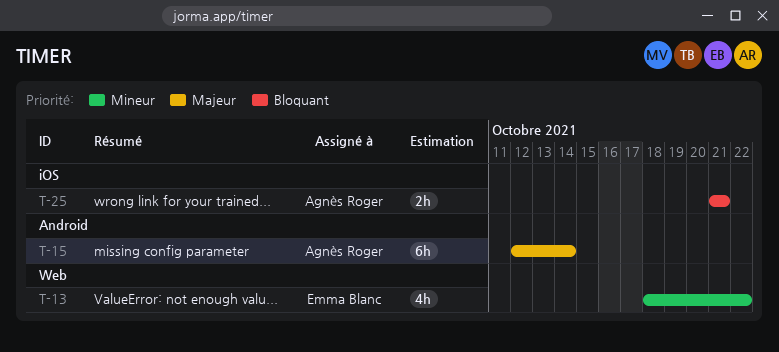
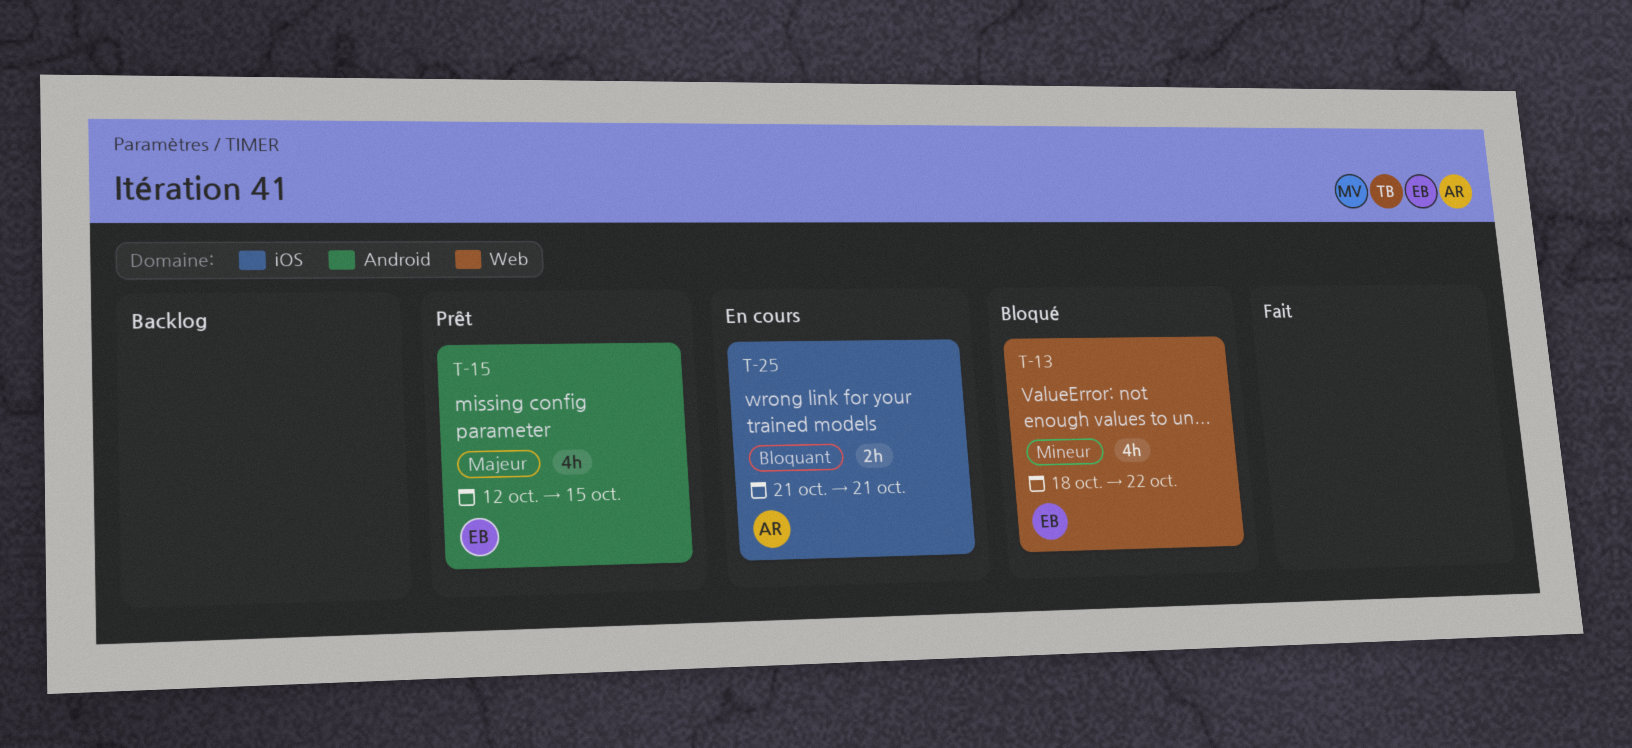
T-15, owner: Agnès Roger -> Emma Blanc
T-15, estimate: 6h -> 4h
T-15, due: Oct 14 -> Oct 15

